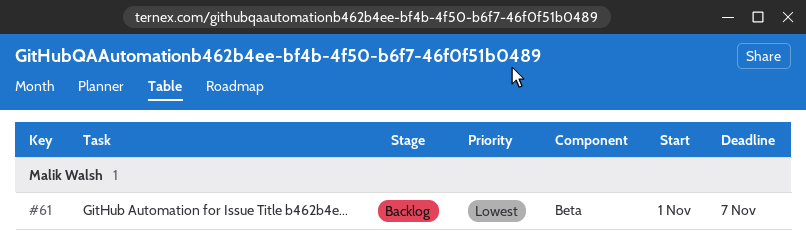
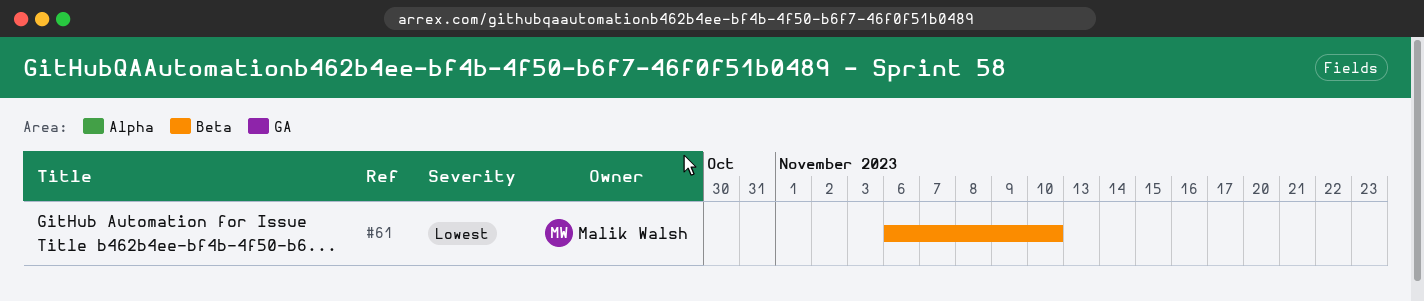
#61, start: Nov 1 -> Nov 6
#61, due: Nov 7 -> Nov 10

